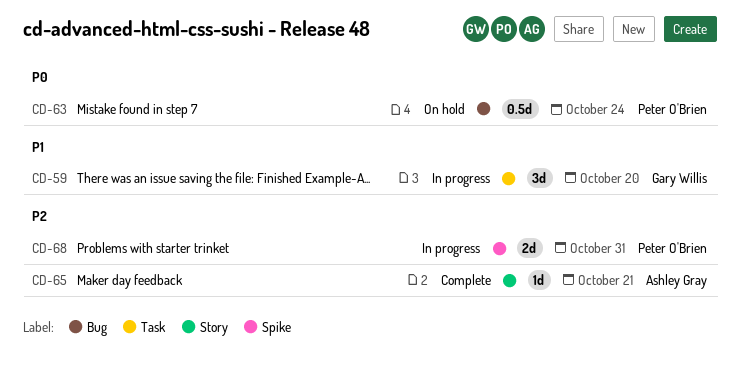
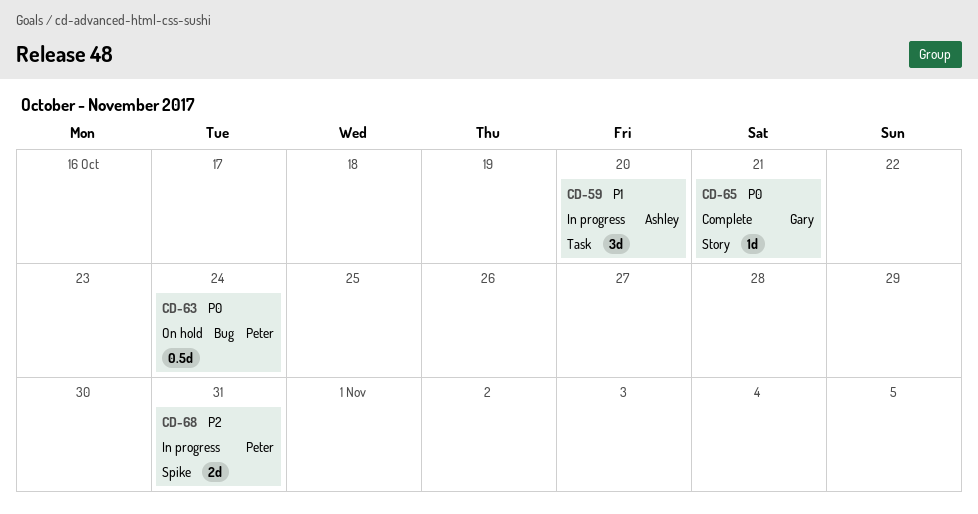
CD-59, owner: Gary Willis -> Ashley Gray
CD-65, owner: Ashley Gray -> Gary Willis
CD-65, priority: P2 -> P0

